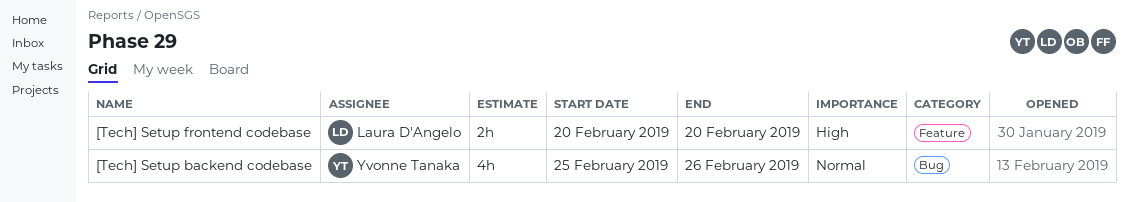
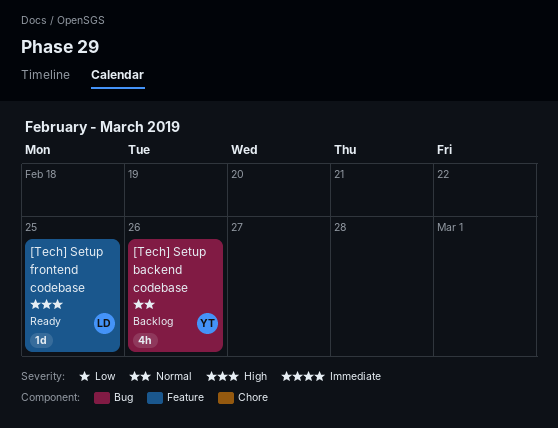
[Tech] Setup frontend codebase, estimate: 2h -> 1d
[Tech] Setup frontend codebase, due: Feb 20 -> Feb 25

